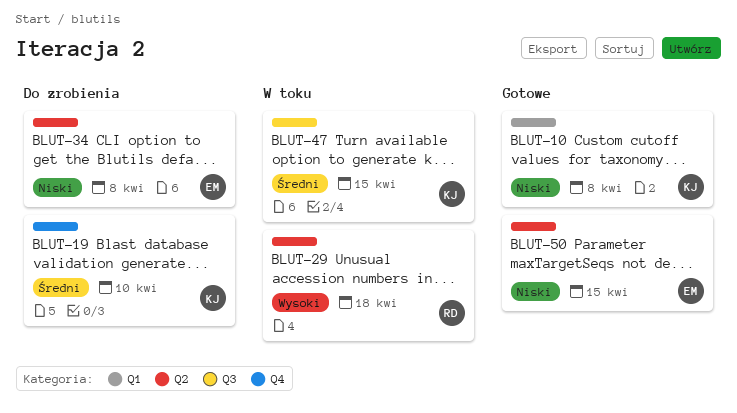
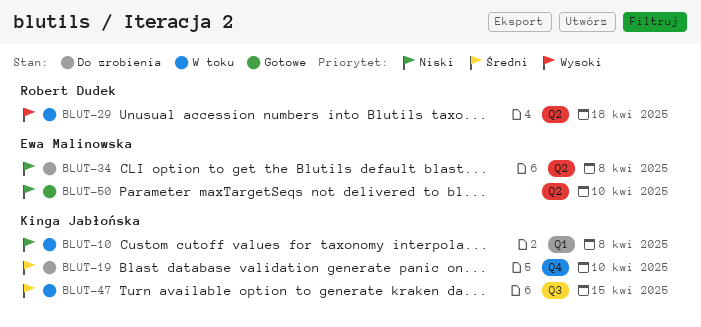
BLUT-10, status: Gotowe -> W toku
BLUT-50, due: Apr 15 -> Apr 10

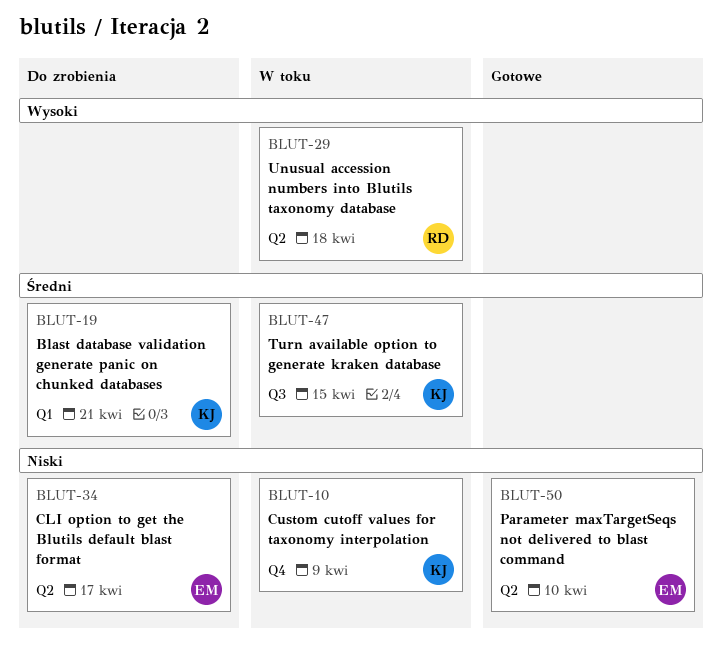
BLUT-10, label: Q1 -> Q4
BLUT-10, due: Apr 8 -> Apr 9
BLUT-19, label: Q4 -> Q1
BLUT-19, due: Apr 10 -> Apr 21
BLUT-34, due: Apr 8 -> Apr 17

